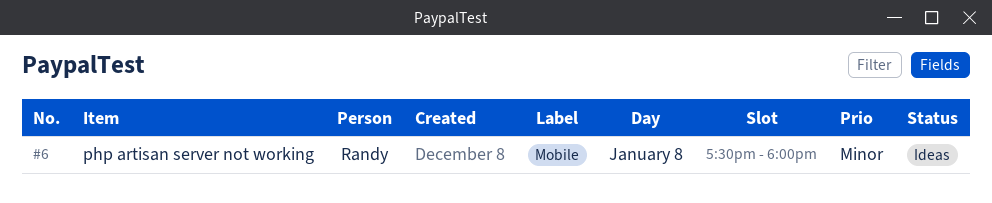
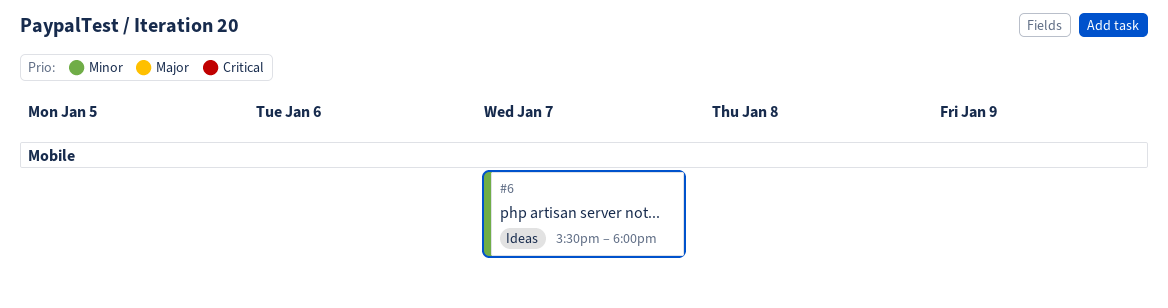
#6, day: Jan 8 -> Jan 7
#6, begins: 17:30 -> 15:30

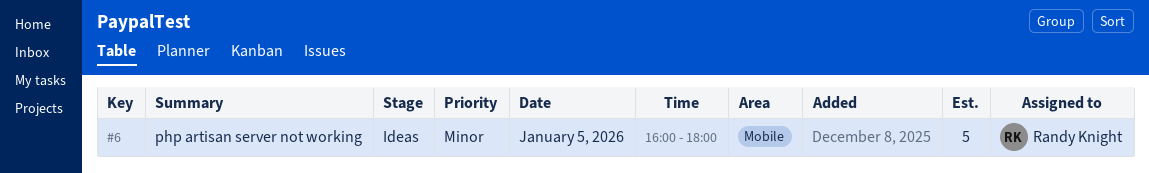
#6, day: Jan 7 -> Jan 5
#6, begins: 15:30 -> 16:00

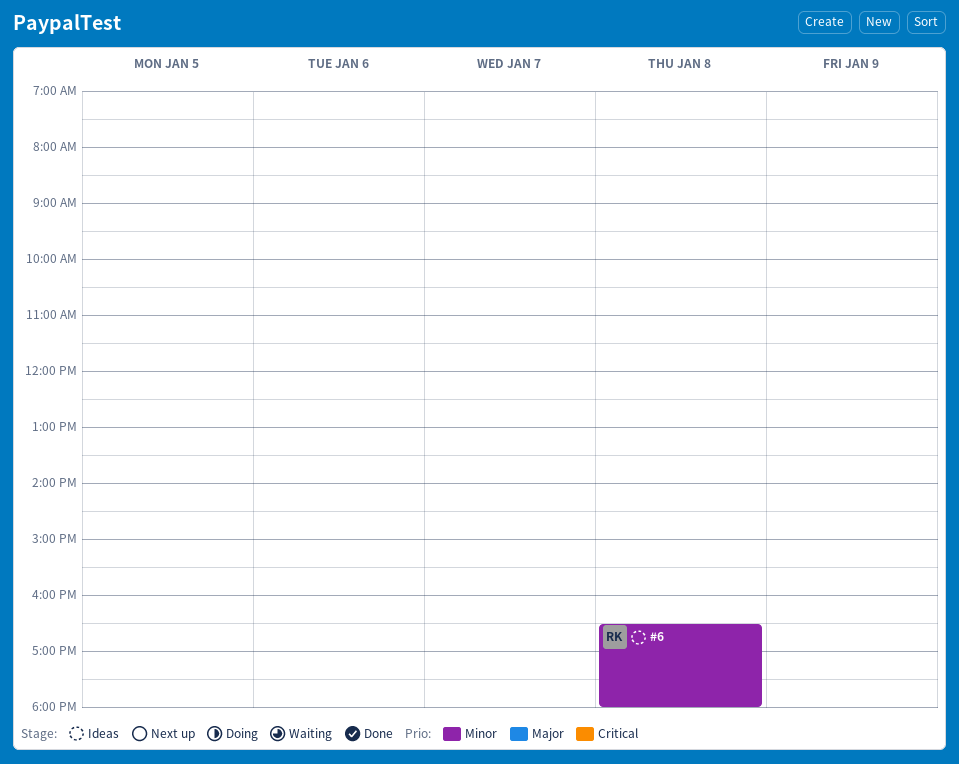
#6, day: Jan 5 -> Jan 8
#6, begins: 16:00 -> 16:30

